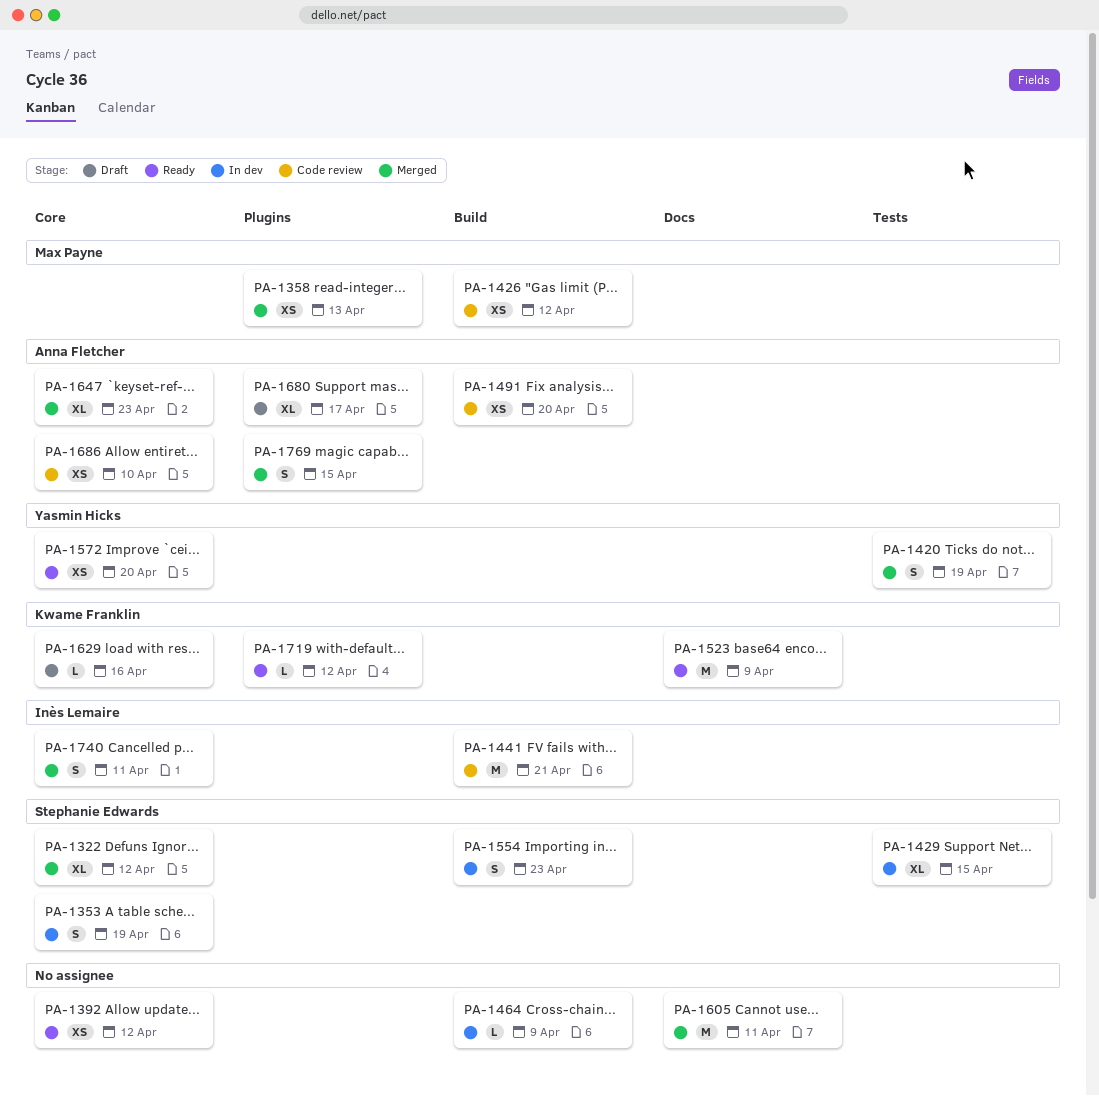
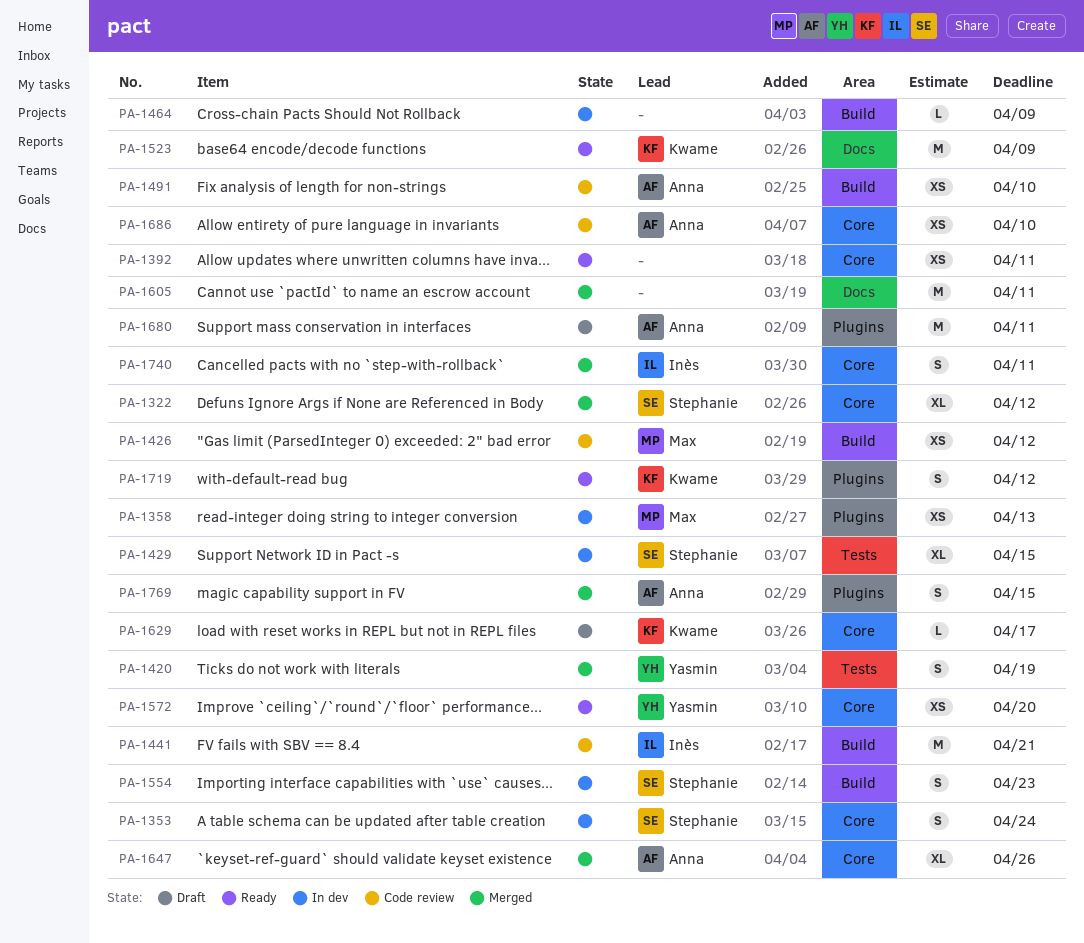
PA-1353, due: Apr 19 -> Apr 24
PA-1358, status: Merged -> In dev
PA-1392, due: Apr 12 -> Apr 11
PA-1491, due: Apr 20 -> Apr 10
PA-1629, due: Apr 16 -> Apr 17
PA-1647, due: Apr 23 -> Apr 26
PA-1680, estimate: XL -> M
PA-1680, due: Apr 17 -> Apr 11
PA-1719, estimate: L -> S

